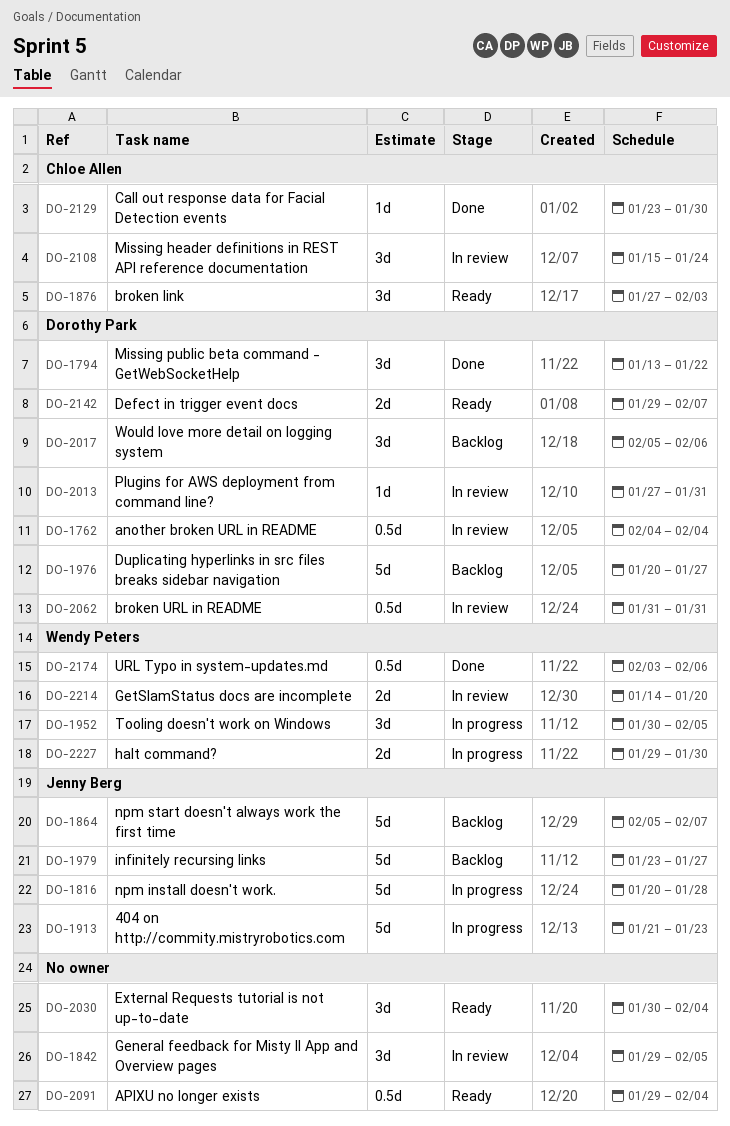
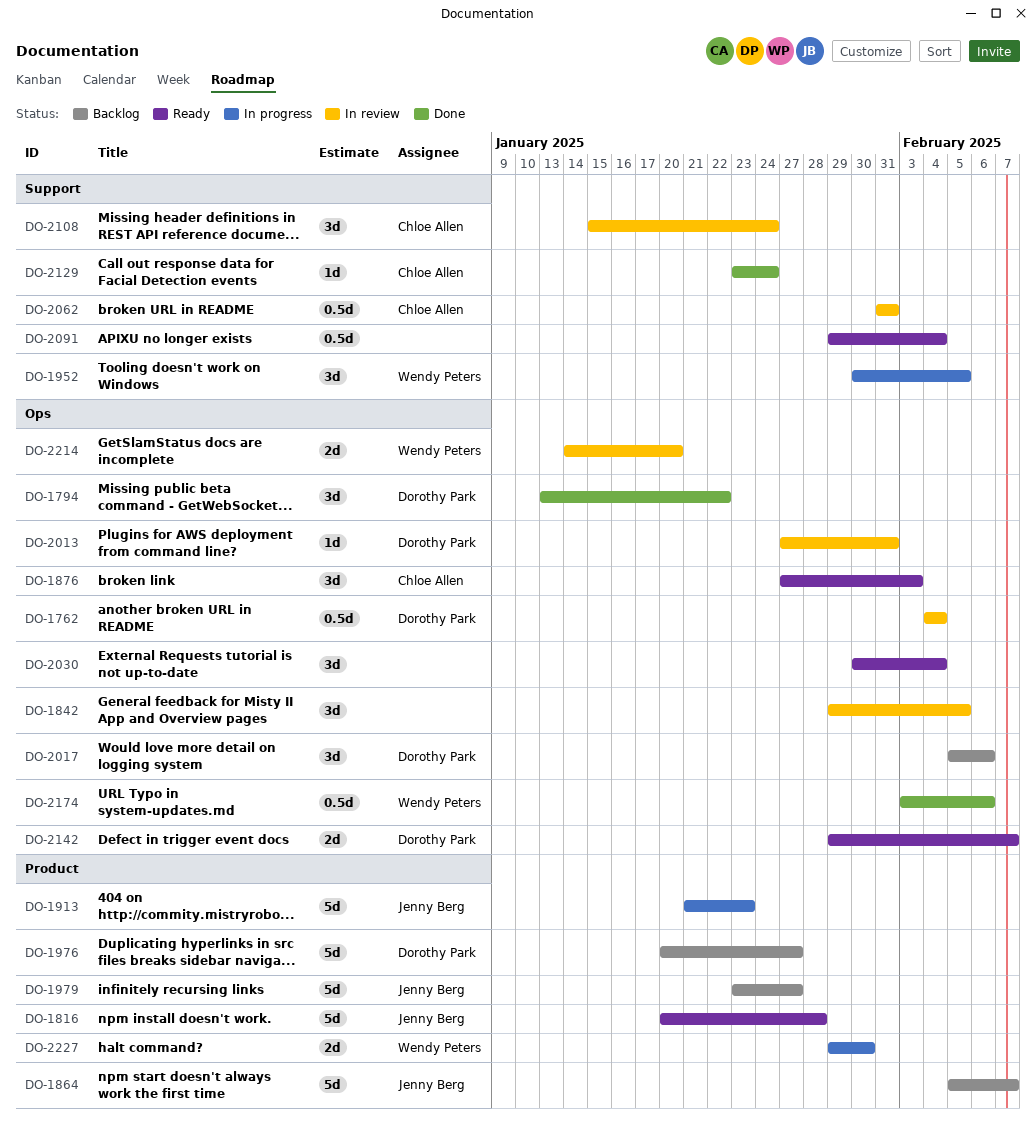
DO-1816, status: In progress -> Ready
DO-2062, owner: Dorothy Park -> Chloe Allen
DO-2129, due: Jan 30 -> Jan 24

